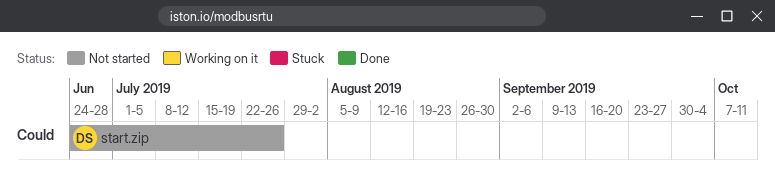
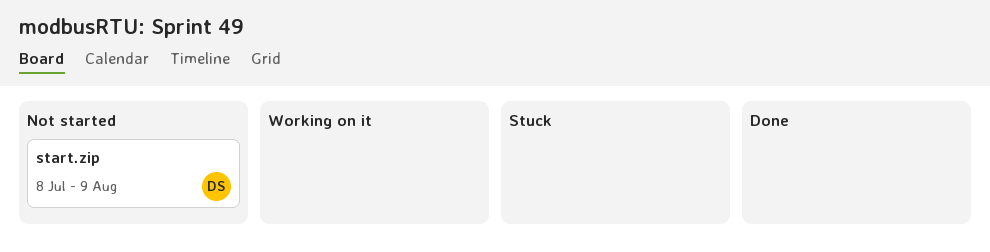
start.zip, start: Jun 24 -> Jul 8
start.zip, due: Jul 26 -> Aug 9

